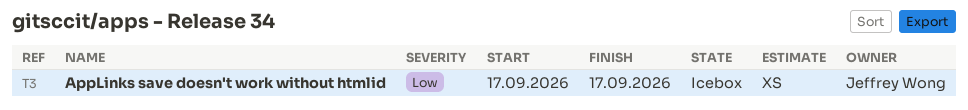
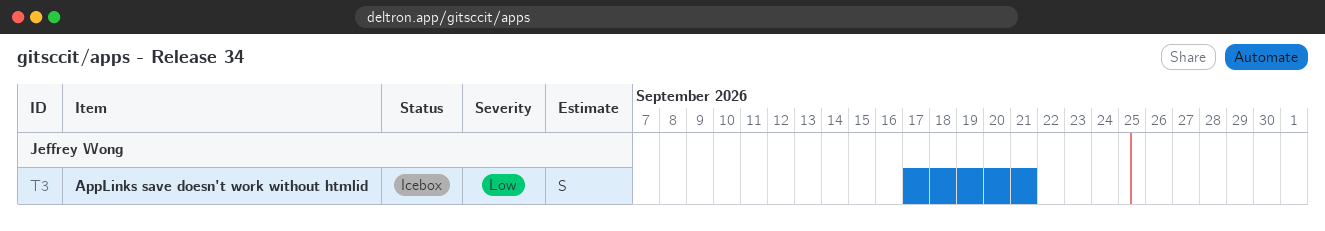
T3, estimate: XS -> S
T3, due: Sep 17 -> Sep 21

